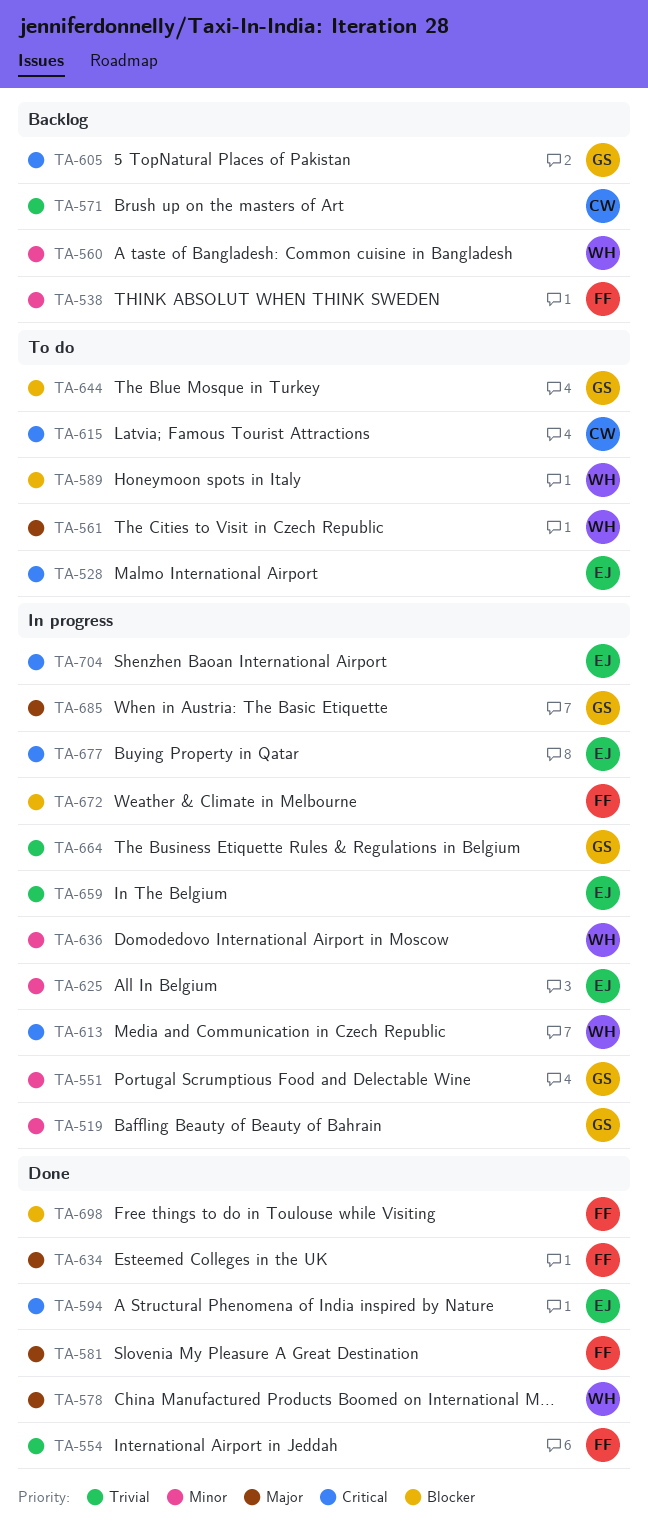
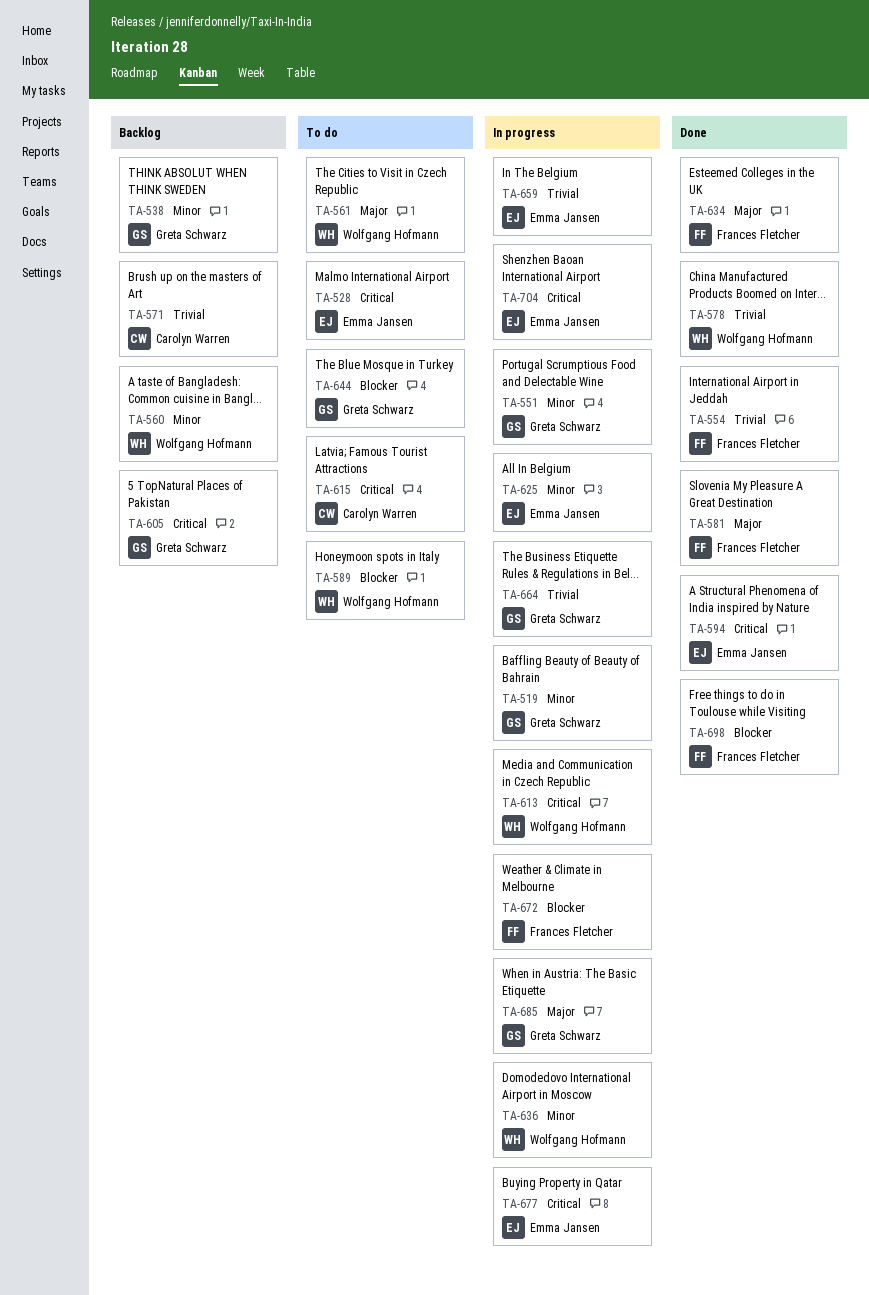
TA-538, owner: Frances Fletcher -> Greta Schwarz
TA-578, priority: Major -> Trivial

